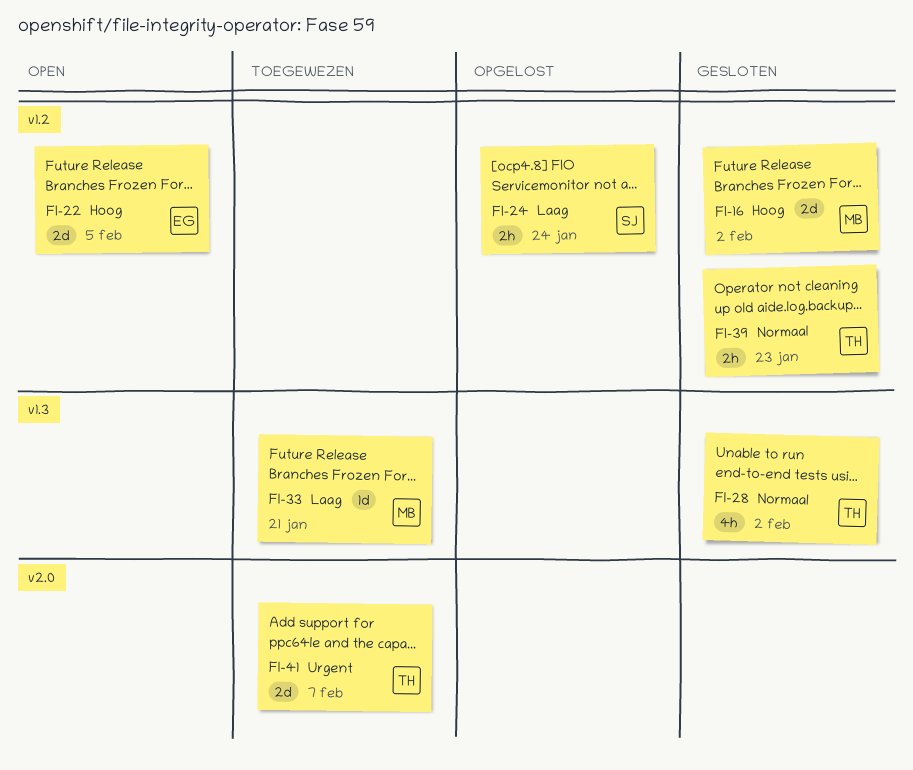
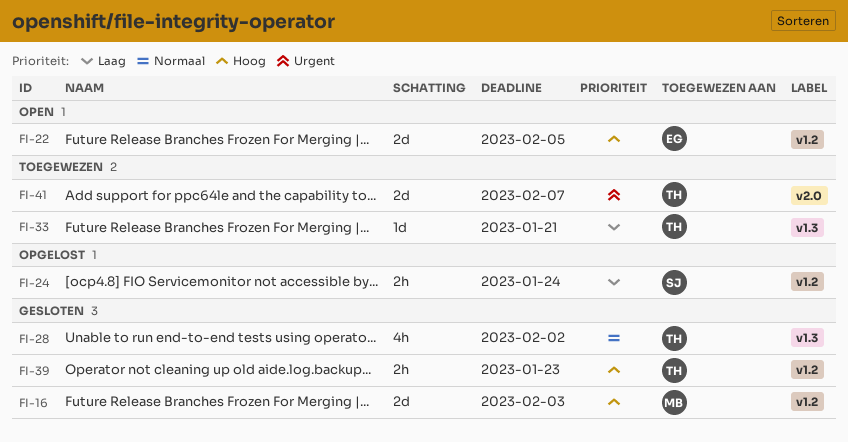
FI-16, due: Feb 2 -> Feb 3
FI-33, owner: MB -> TH
FI-39, priority: Normaal -> Hoog

